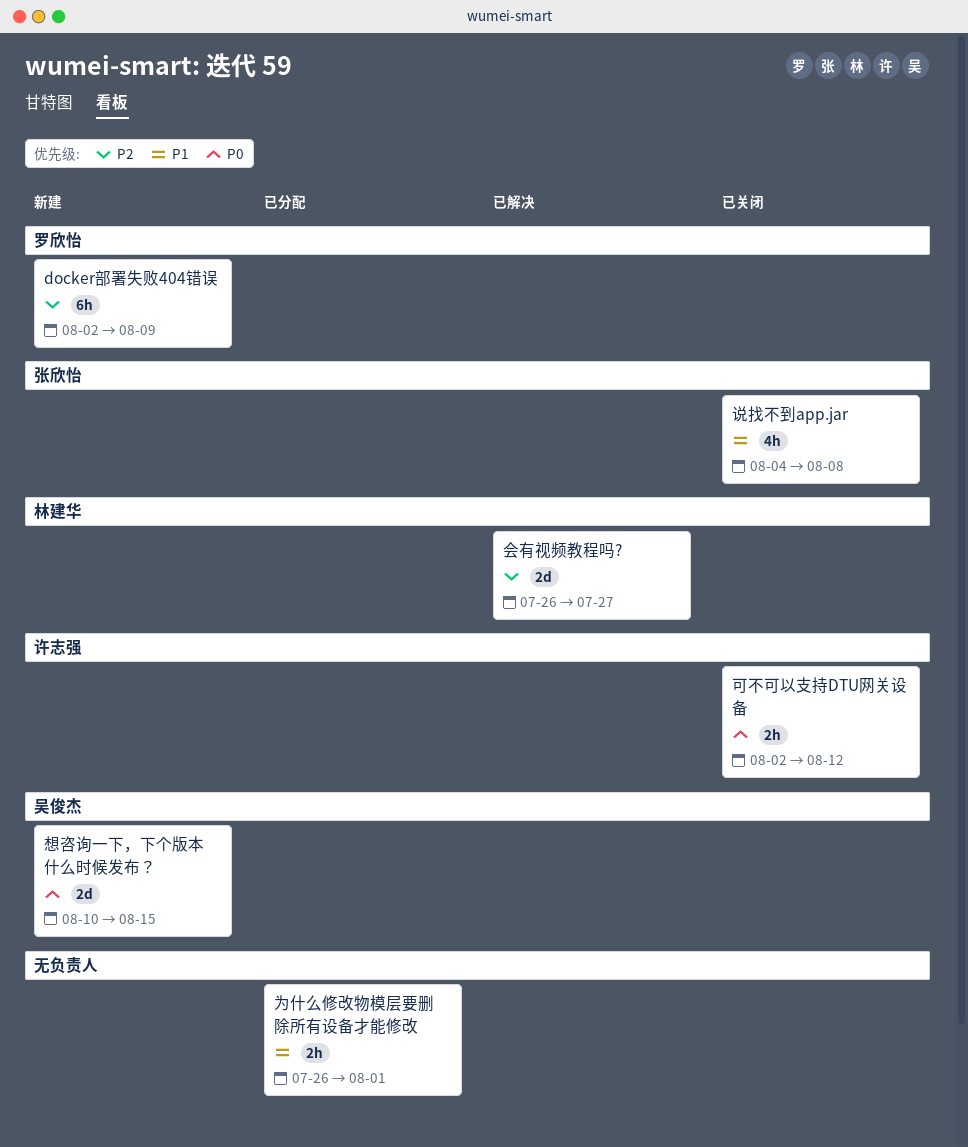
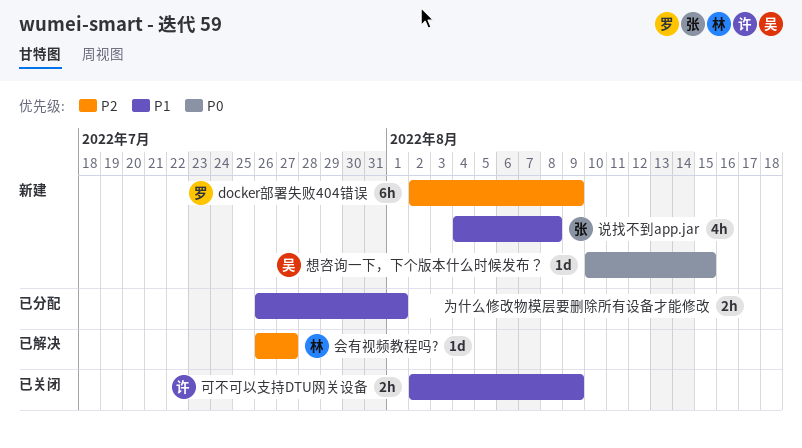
会有视频教程吗?, estimate: 2d -> 1d
可不可以支持DTU网关设备, priority: P0 -> P1
可不可以支持DTU网关设备, due: Aug 12 -> Aug 9
想咨询一下，下个版本什么时候发布？, estimate: 2d -> 1d
说找不到app.jar, status: 已关闭 -> 新建

